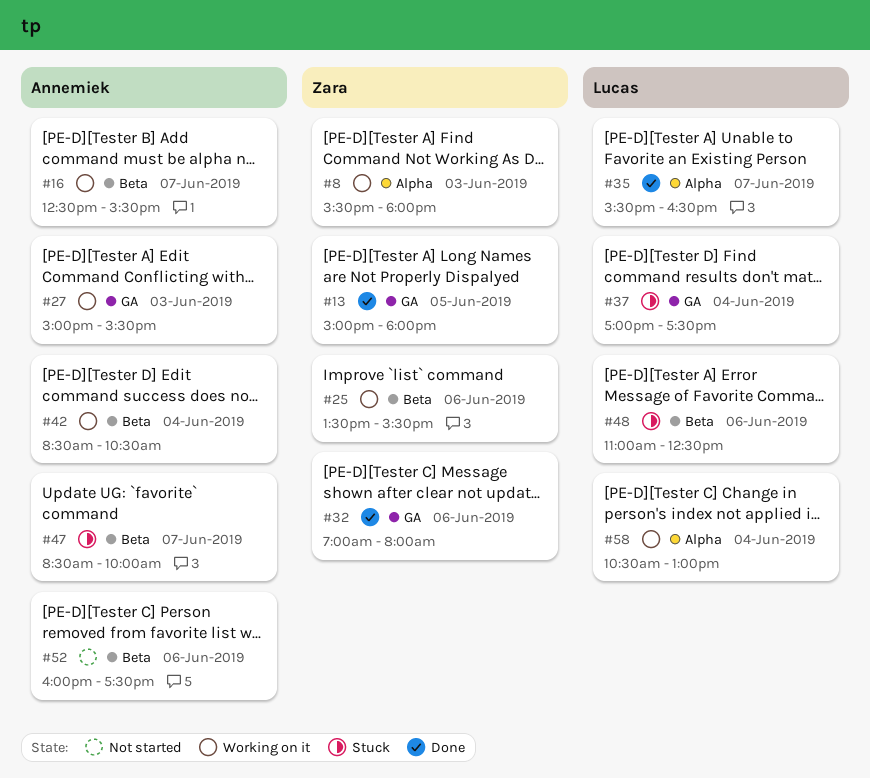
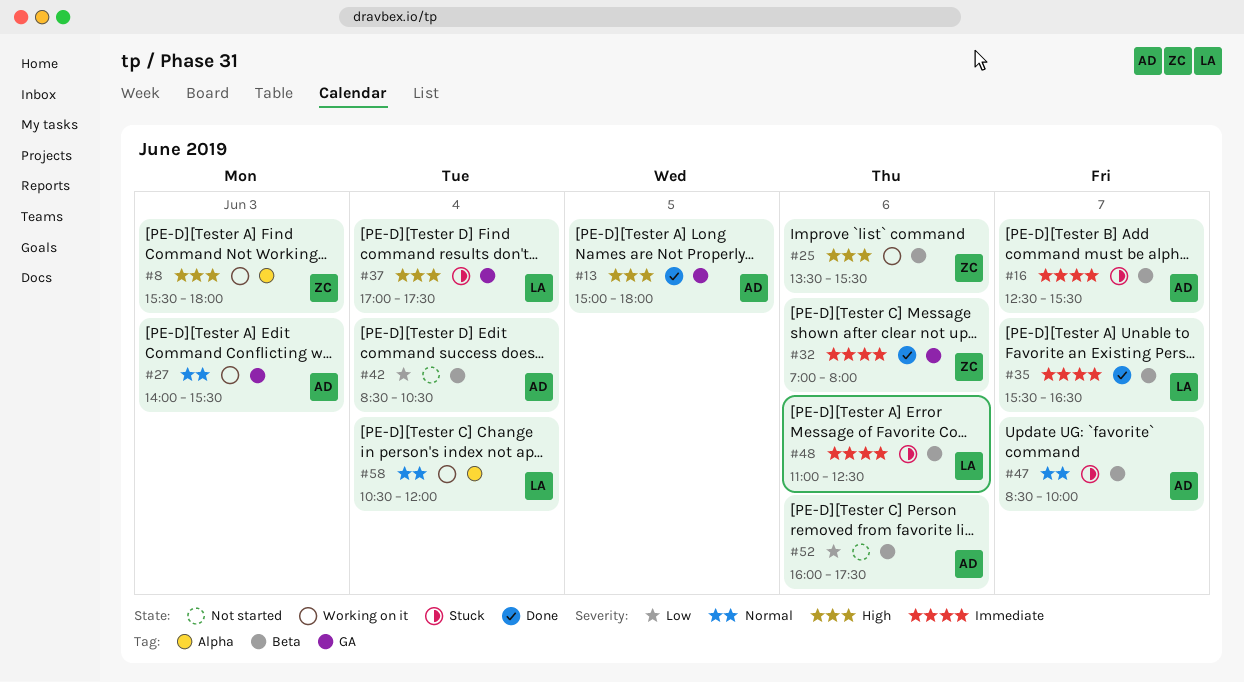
#13, owner: Zara -> Annemiek
#16, status: Working on it -> Stuck
#27, begins: 15:00 -> 14:00
#35, label: Alpha -> Beta
#42, status: Working on it -> Not started
#58, ends: 13:00 -> 12:00

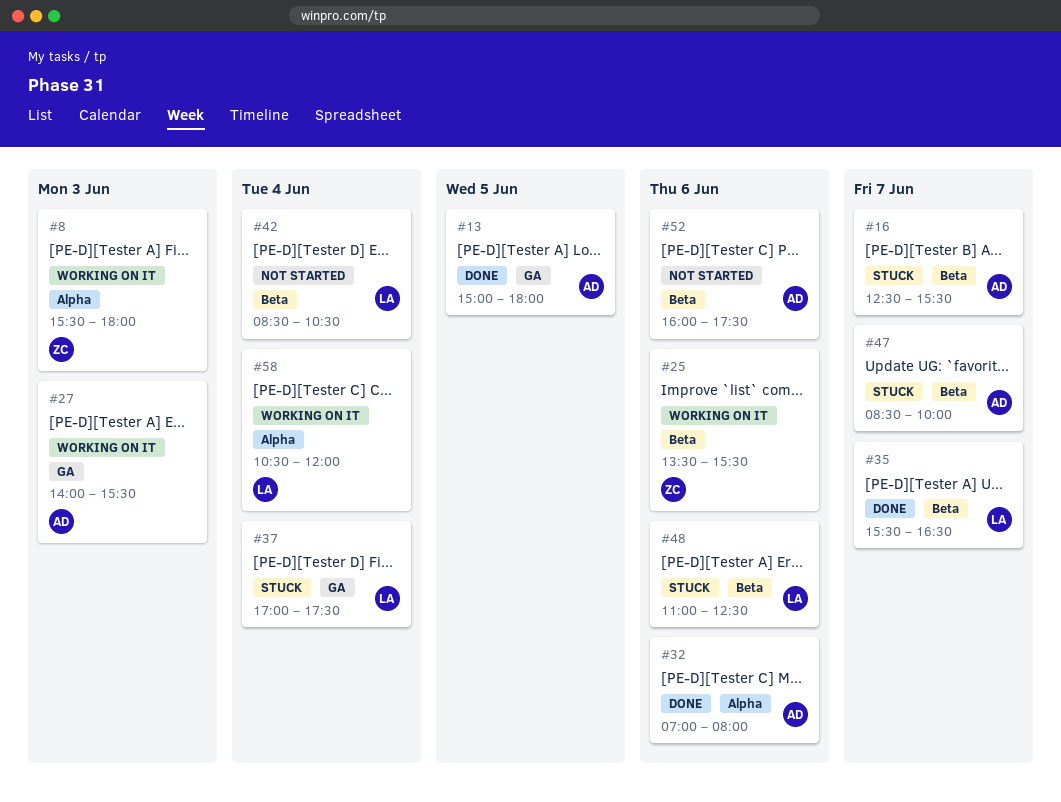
#32, owner: ZC -> AD
#32, label: GA -> Alpha
#42, owner: AD -> LA

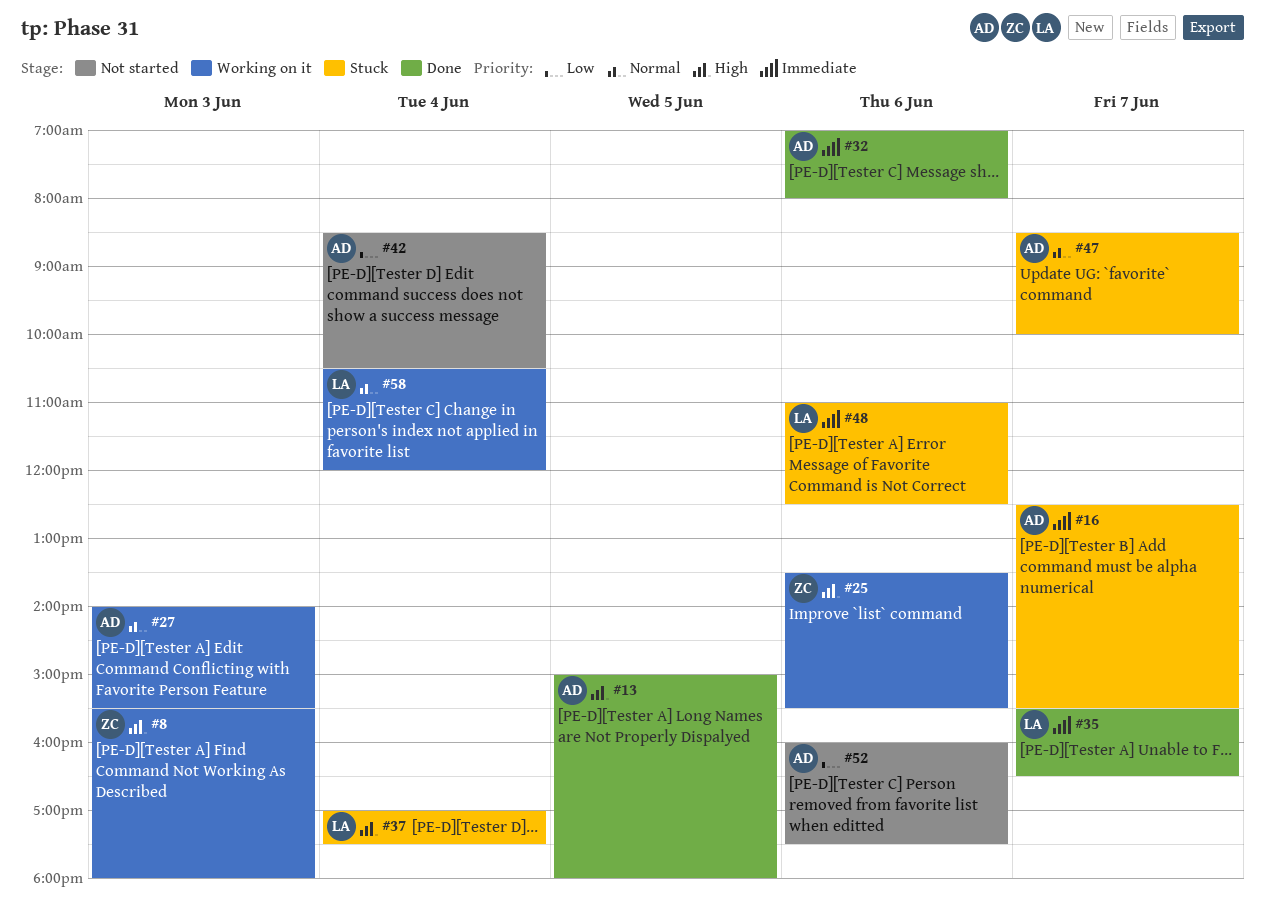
#42, owner: LA -> AD

